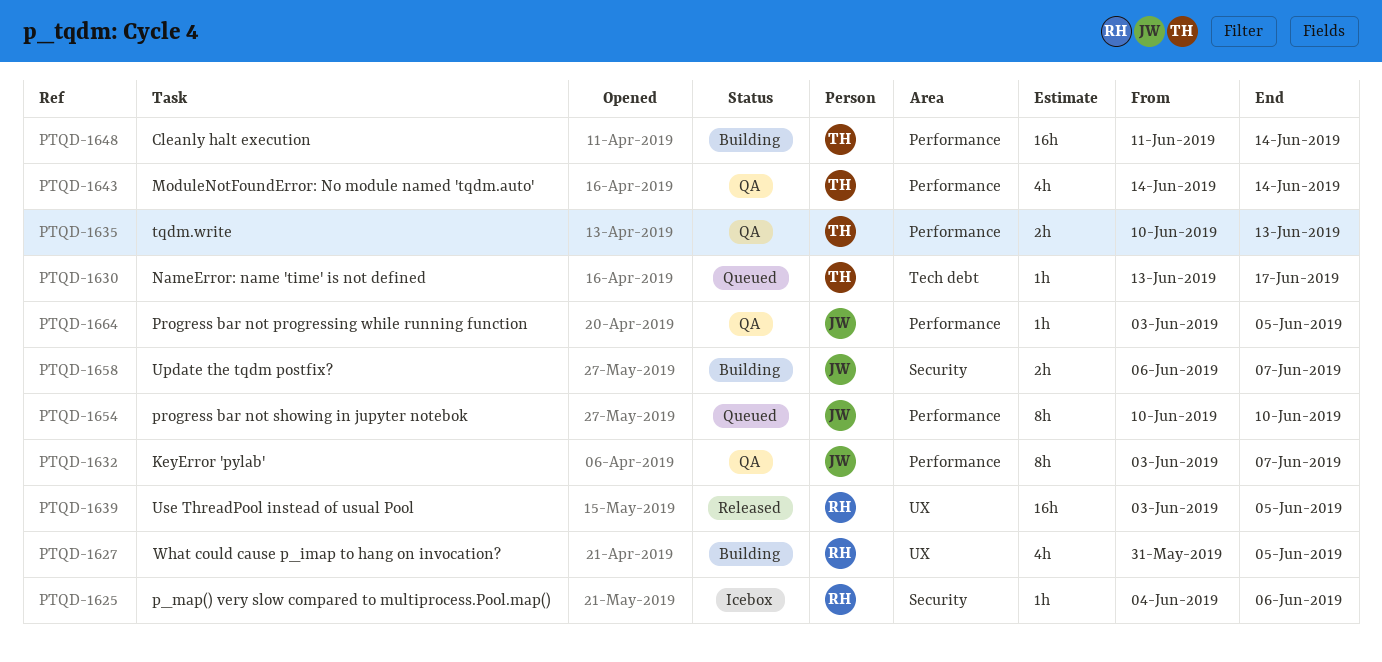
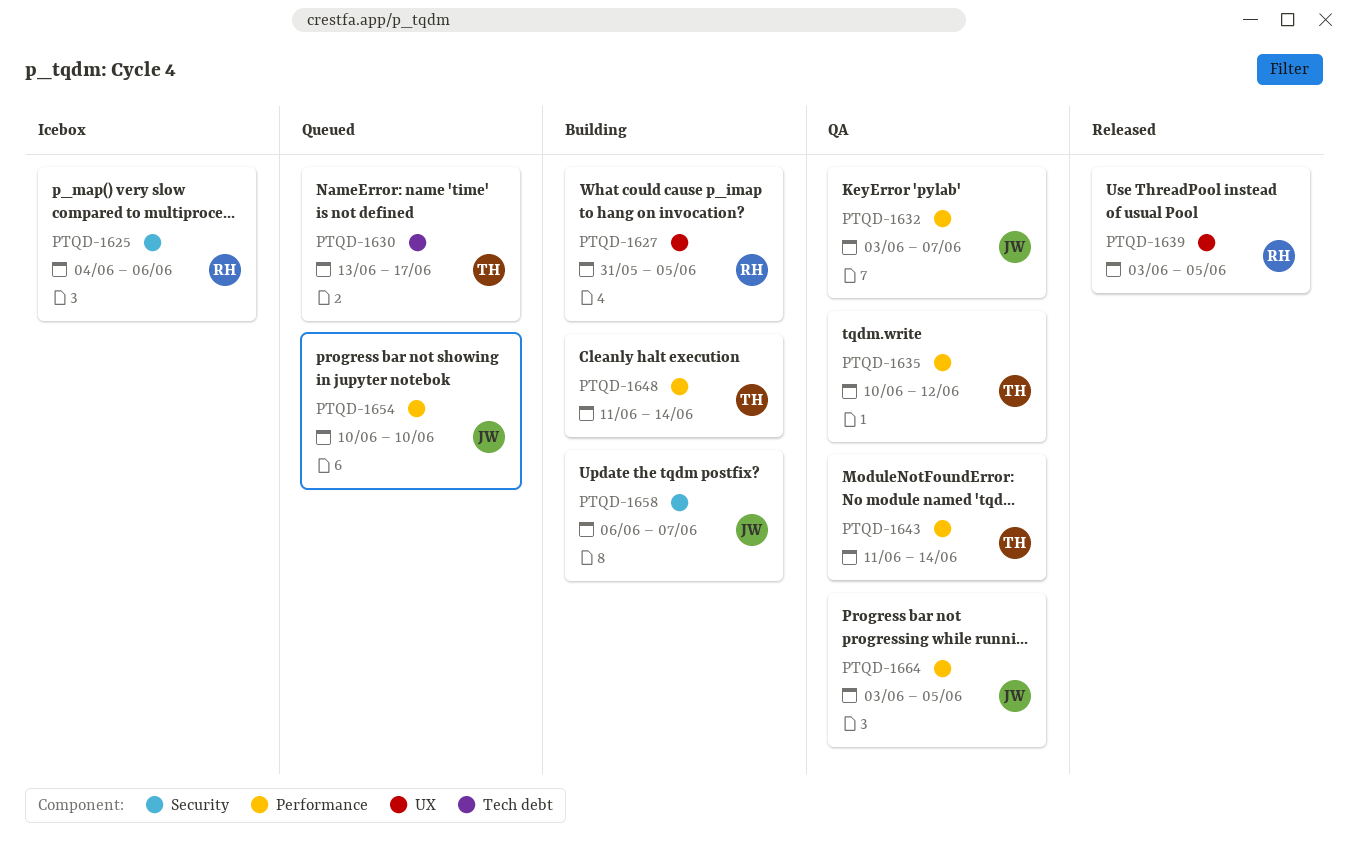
PTQD-1635, due: Jun 13 -> Jun 12
PTQD-1643, start: Jun 14 -> Jun 11

